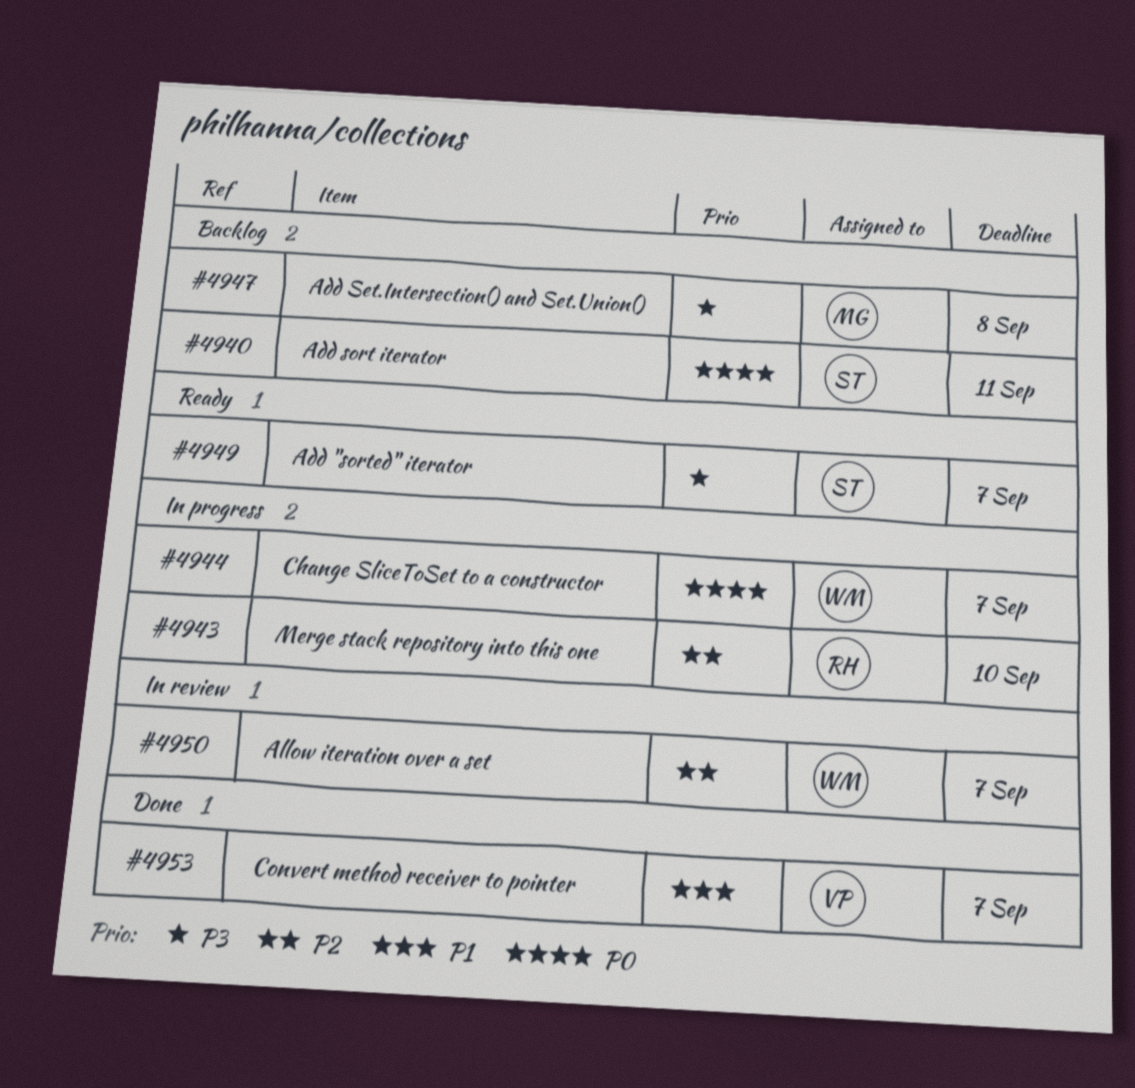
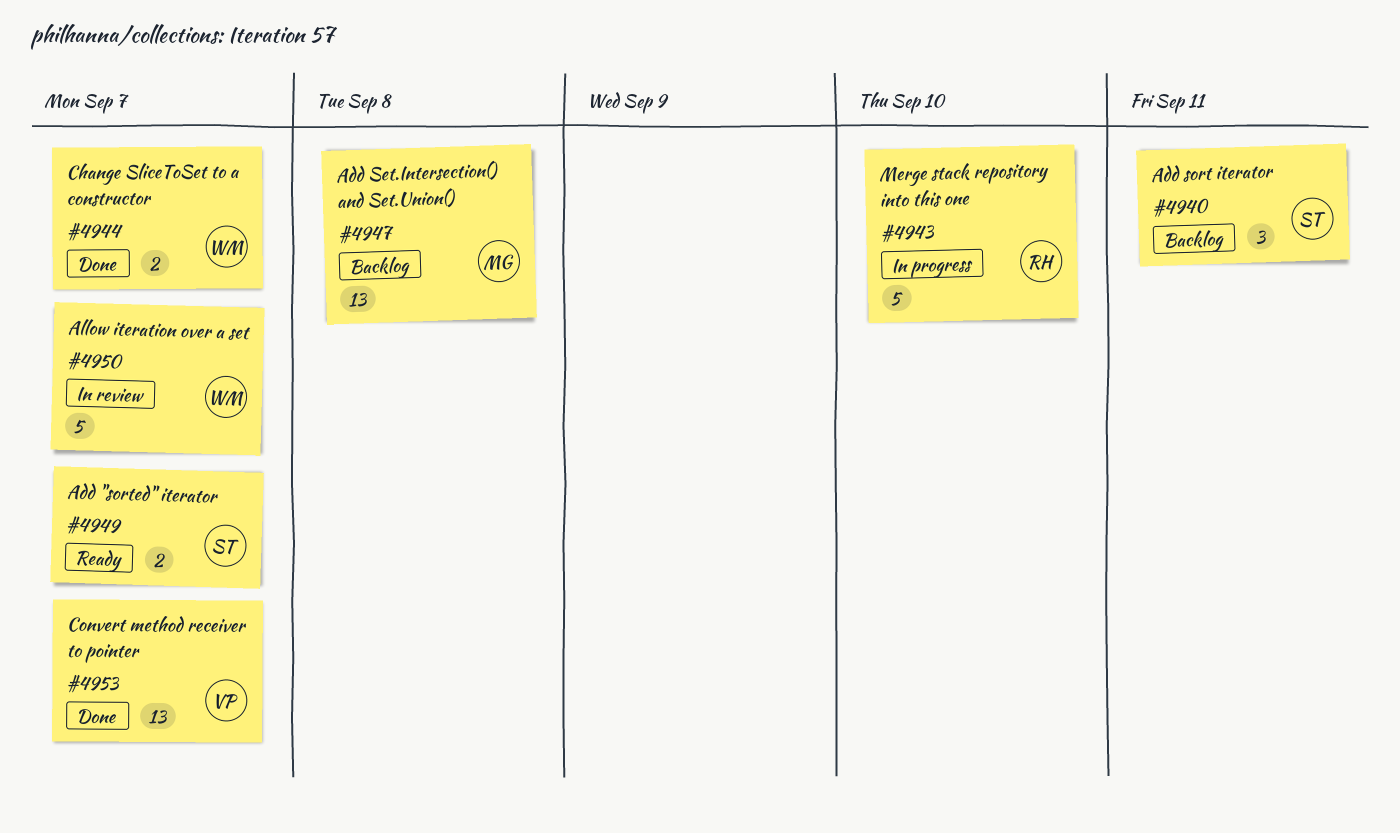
#4944, status: In progress -> Done

